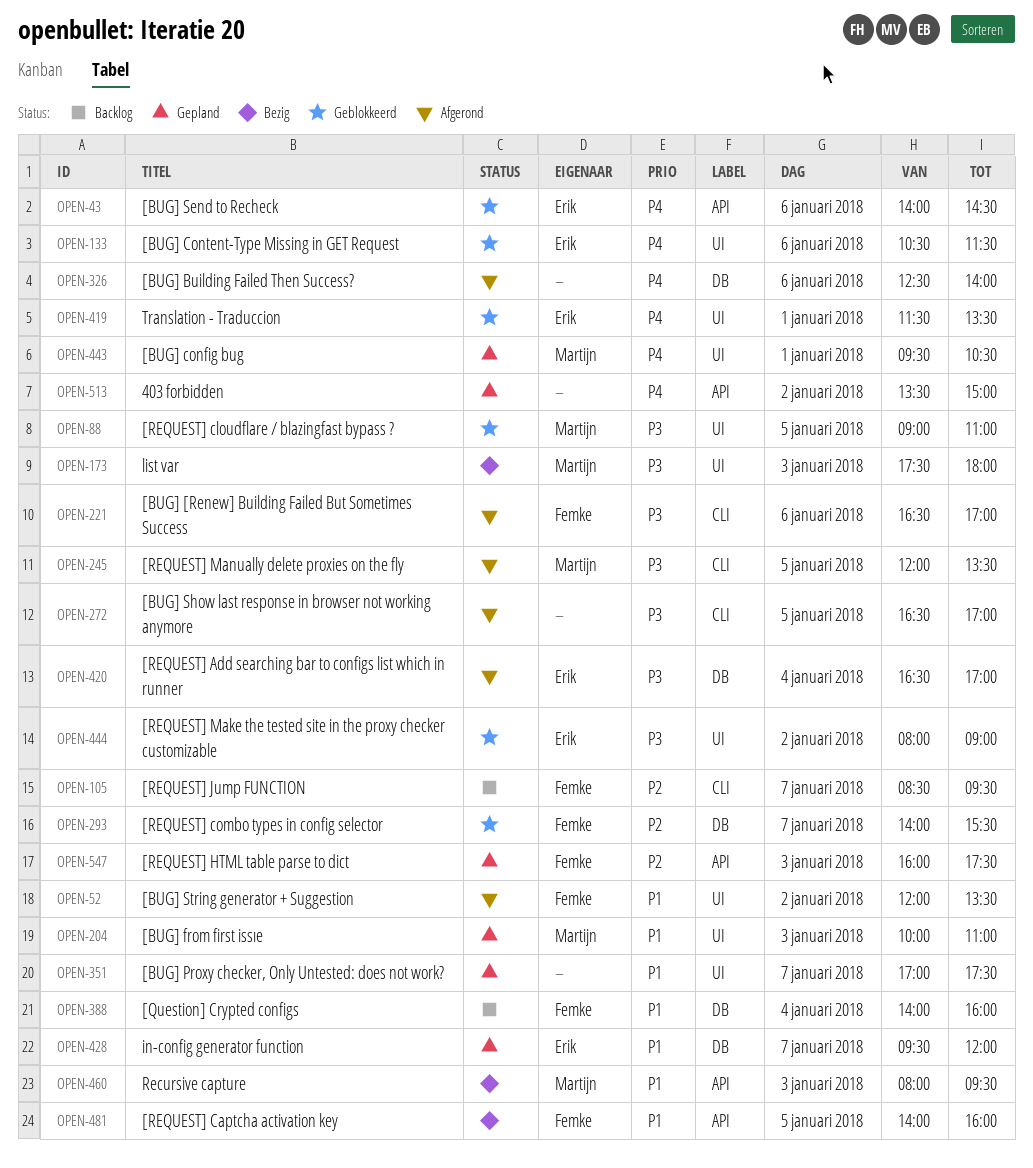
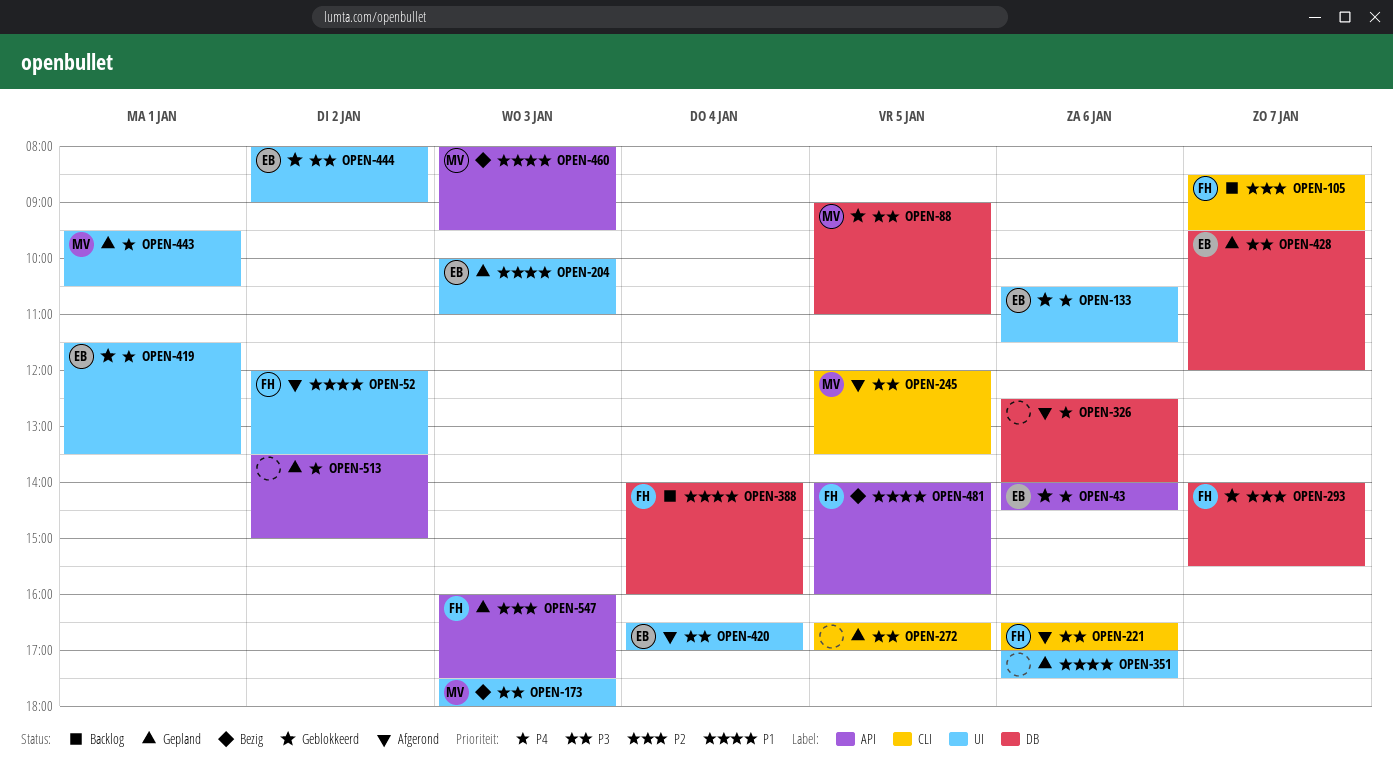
OPEN-88, label: UI -> DB
OPEN-204, owner: Martijn -> Erik
OPEN-272, status: Afgerond -> Gepland
OPEN-351, day: Jan 7 -> Jan 6
OPEN-420, label: DB -> UI
OPEN-428, priority: P1 -> P3

